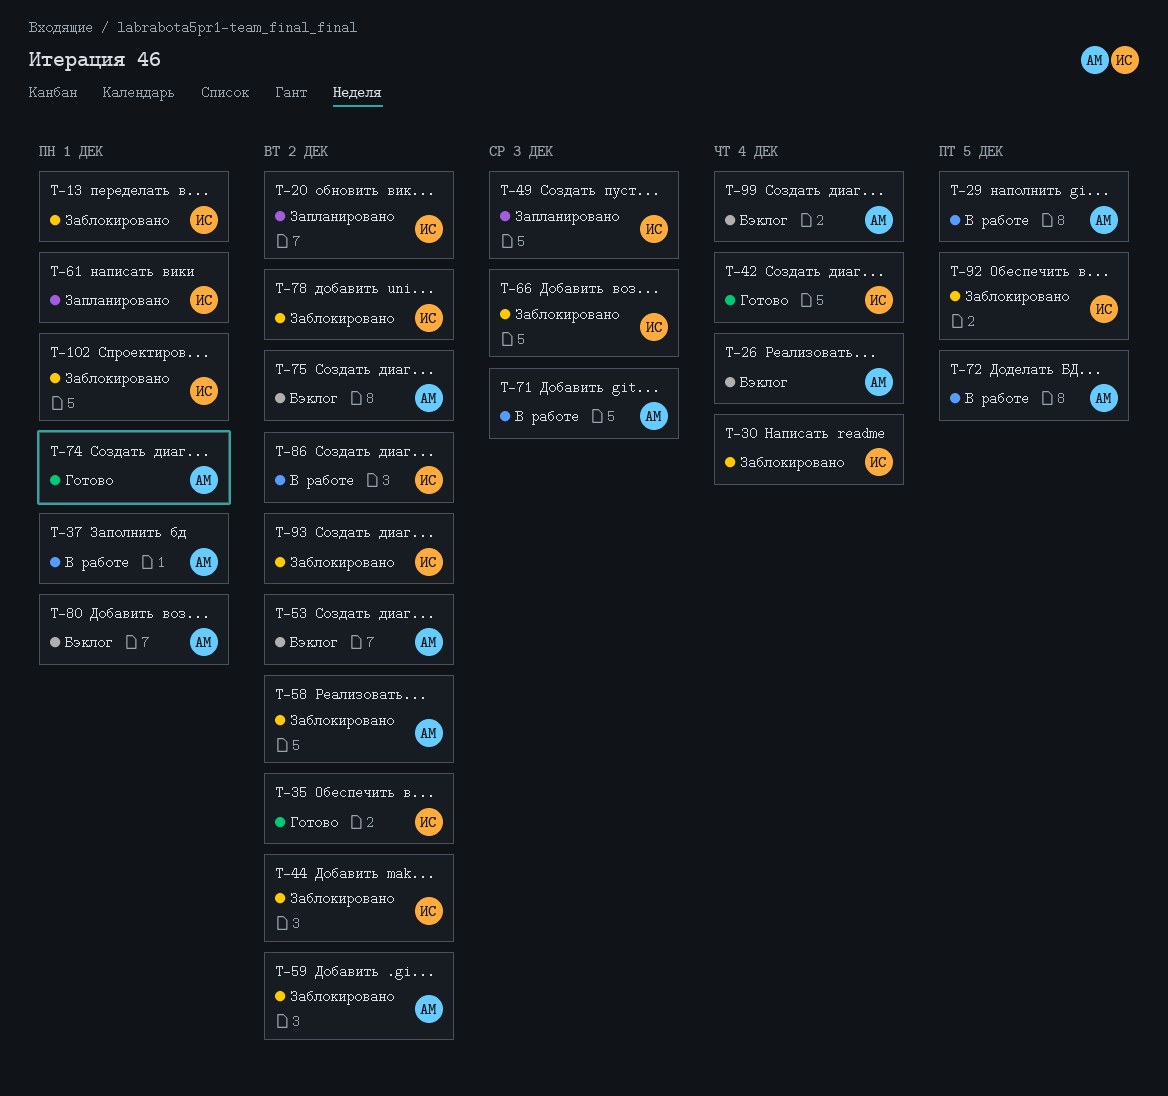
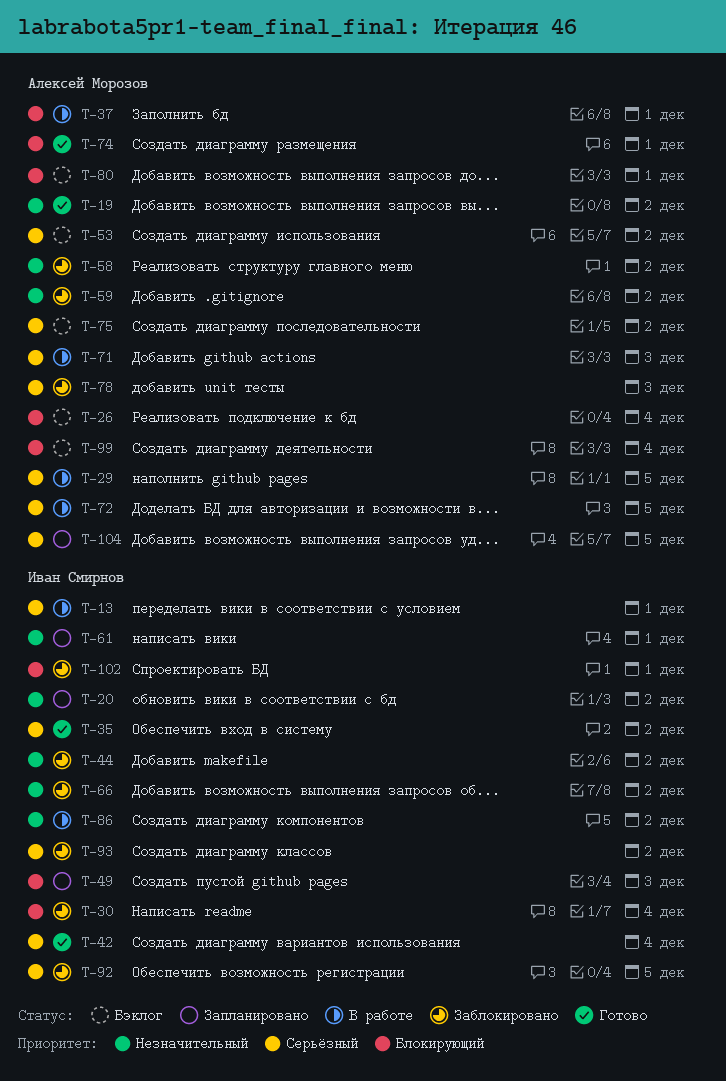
T-13, status: Заблокировано -> В работе
T-19: none -> present
T-66, due: Dec 3 -> Dec 2
T-78, owner: Иван Смирнов -> Алексей Морозов
T-78, due: Dec 2 -> Dec 3
T-104: none -> present

